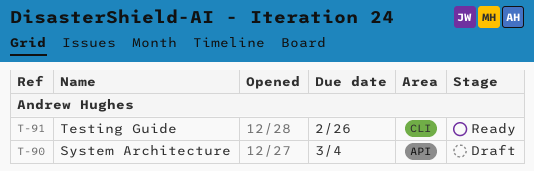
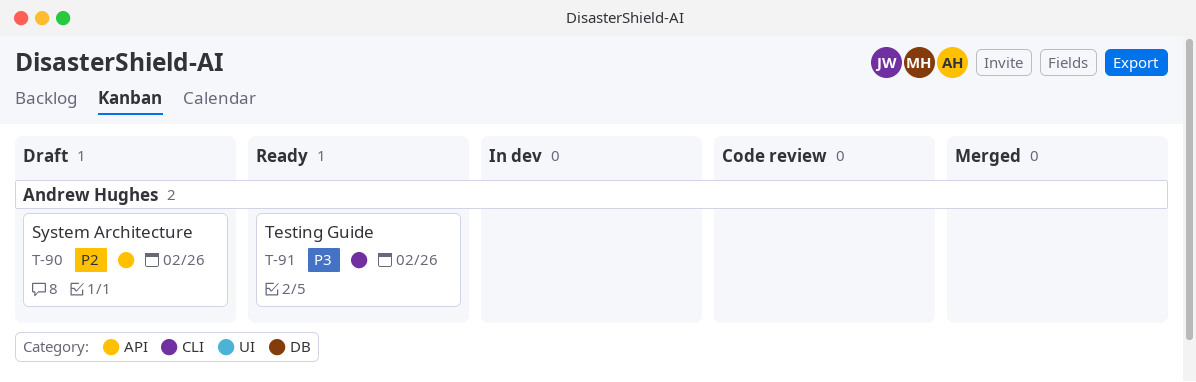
T-90, due: Mar 4 -> Feb 26

